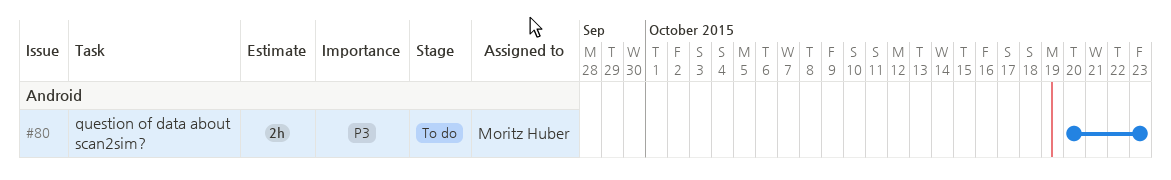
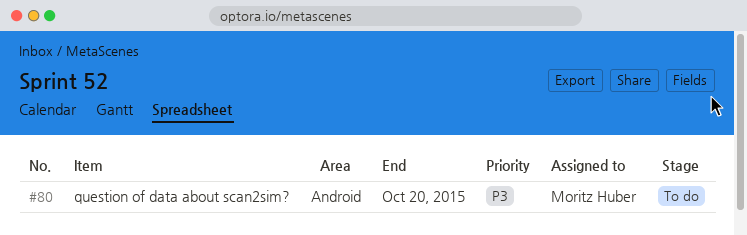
#80, due: Oct 23 -> Oct 20

